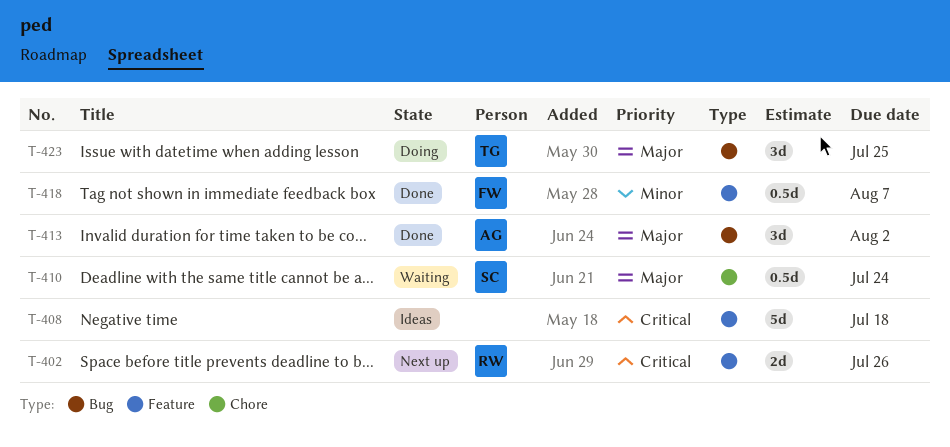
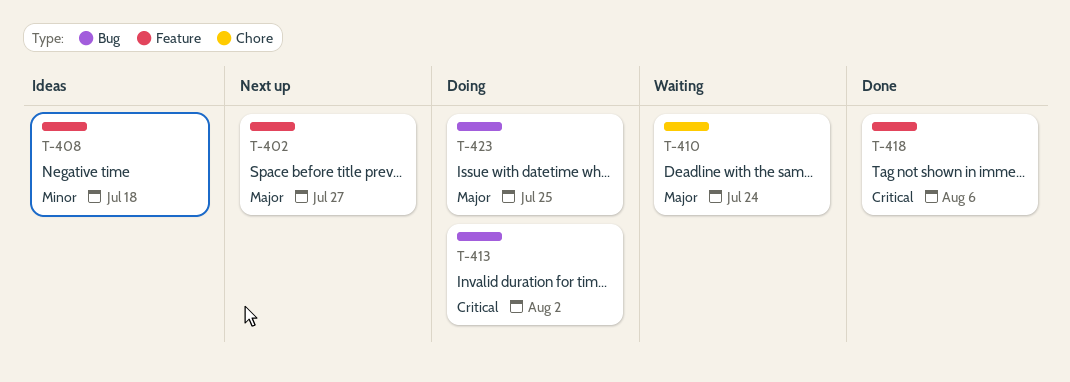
T-402, priority: Critical -> Major
T-402, due: Jul 26 -> Jul 27
T-408, priority: Critical -> Minor
T-413, status: Done -> Doing
T-413, priority: Major -> Critical
T-418, priority: Minor -> Critical
T-418, due: Aug 7 -> Aug 6

